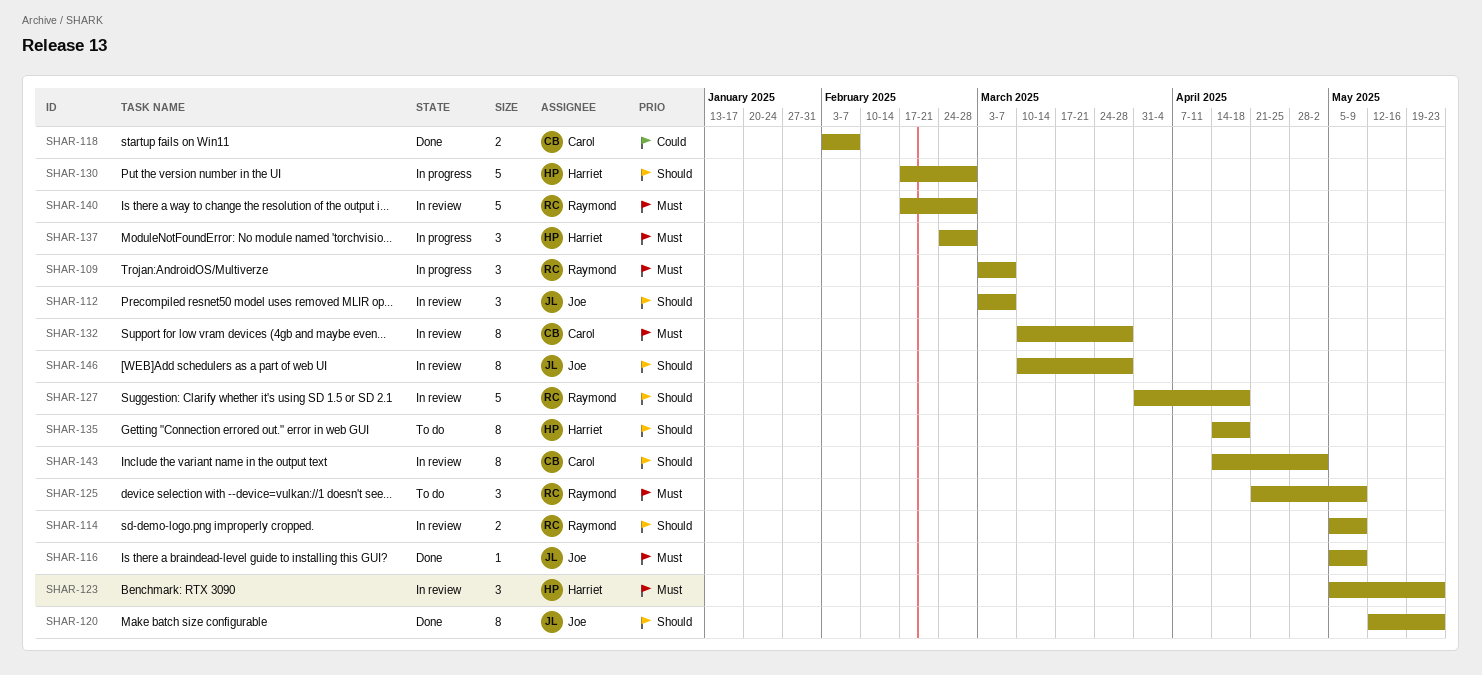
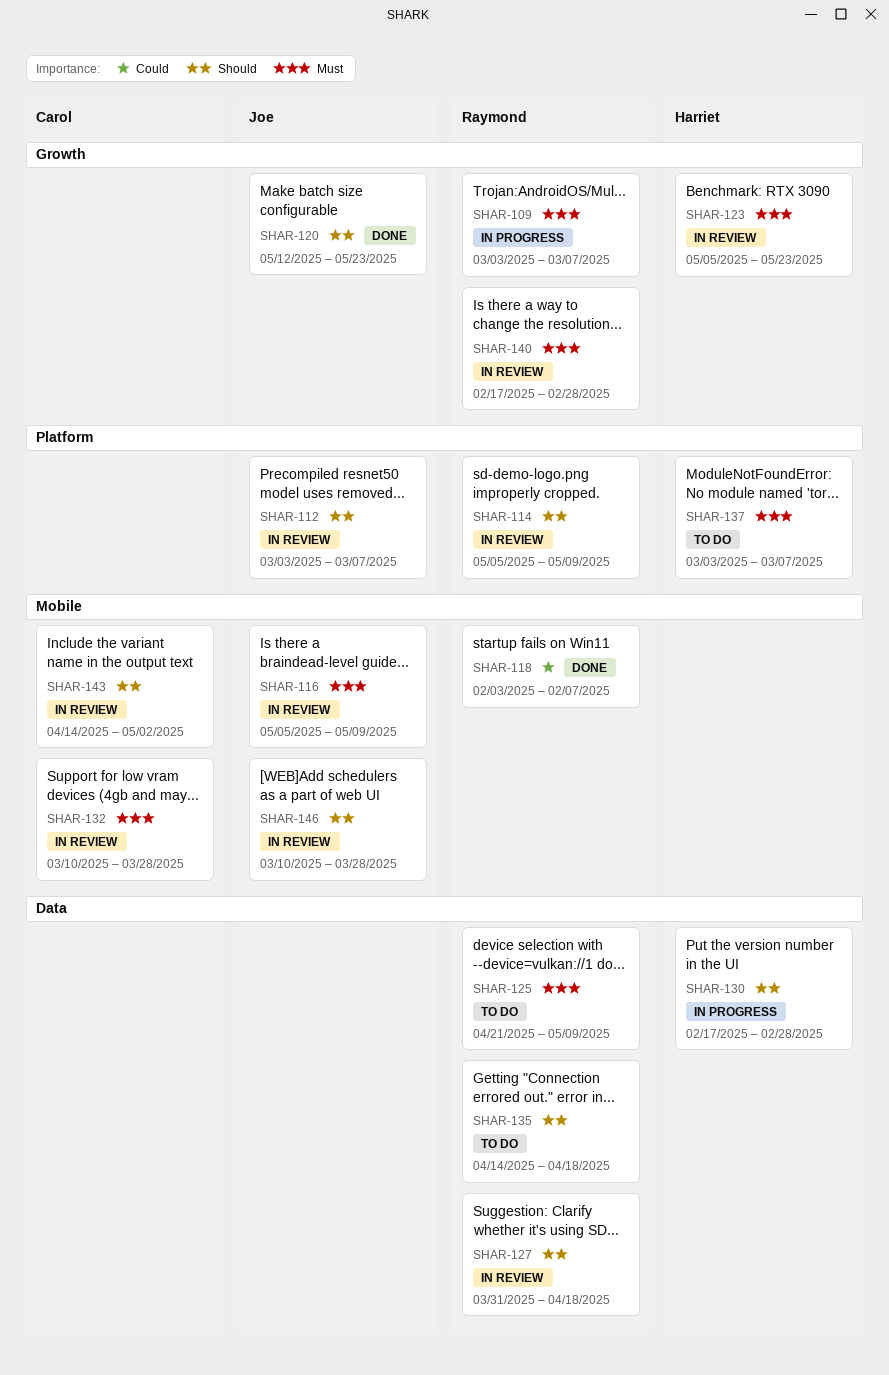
SHAR-116, status: Done -> In review
SHAR-118, owner: Carol -> Raymond
SHAR-135, owner: Harriet -> Raymond
SHAR-137, status: In progress -> To do
SHAR-137, start: Feb 24 -> Mar 3
SHAR-137, due: Feb 28 -> Mar 7

